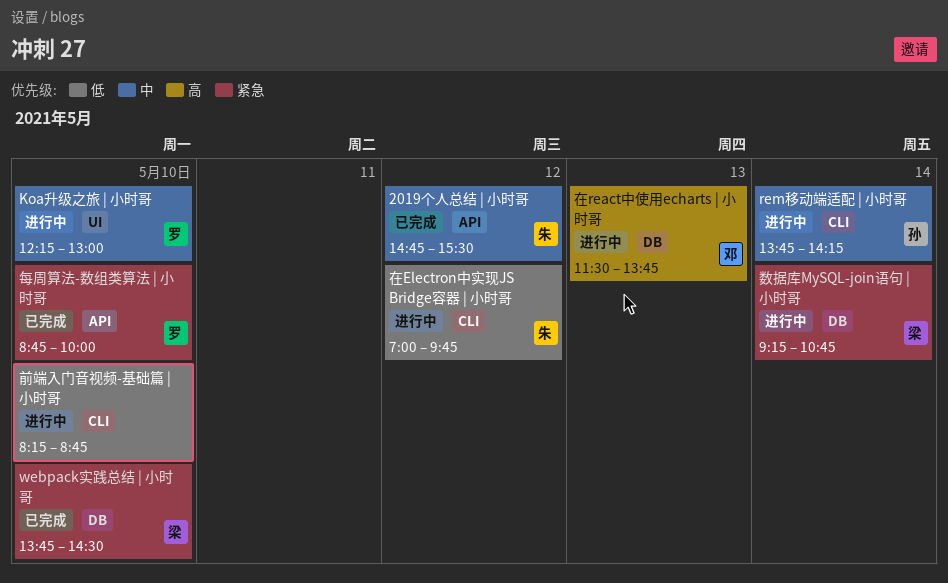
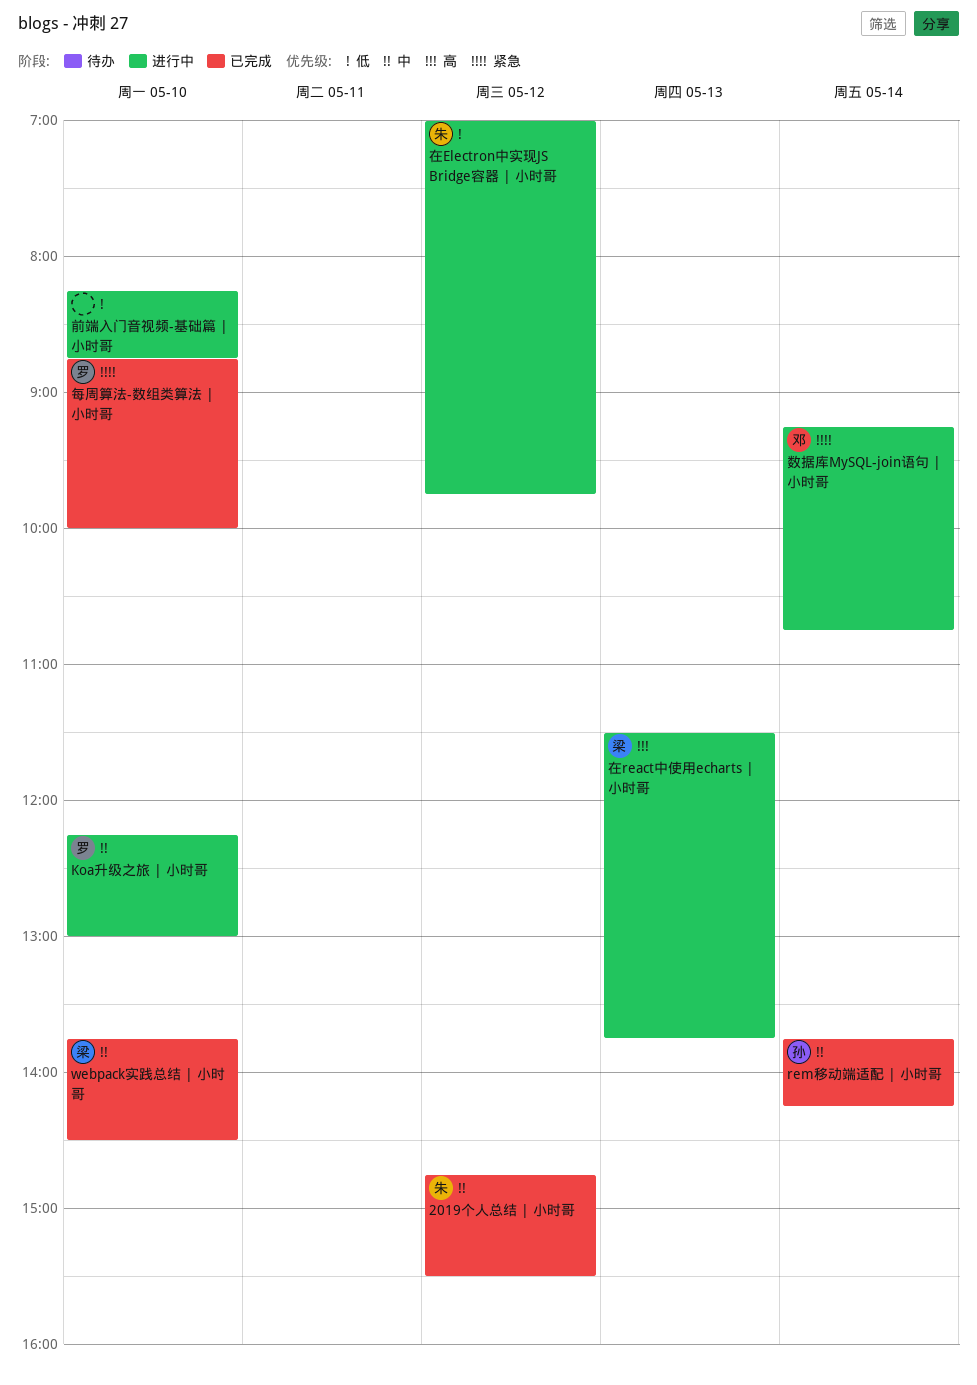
rem移动端适配 | 小时哥, status: 进行中 -> 已完成
webpack实践总结 | 小时哥, priority: 紧急 -> 中
在react中使用echarts | 小时哥, owner: 邓 -> 梁
数据库MySQL-join语句 | 小时哥, owner: 梁 -> 邓

